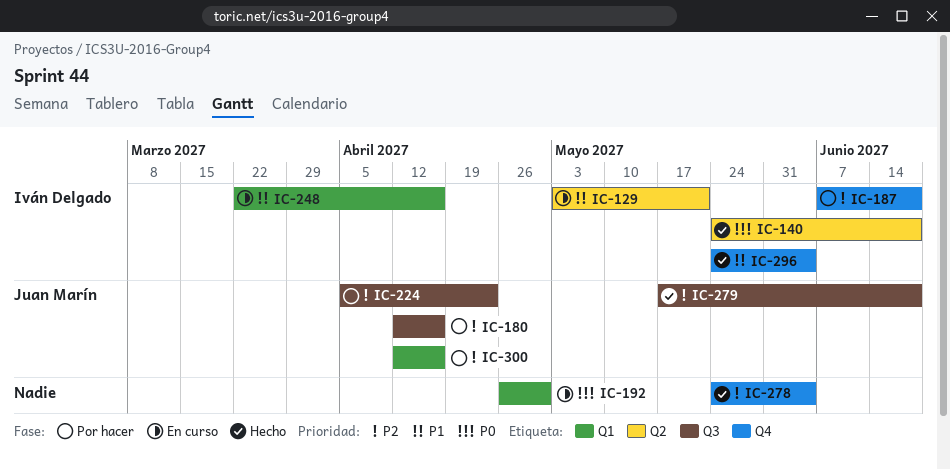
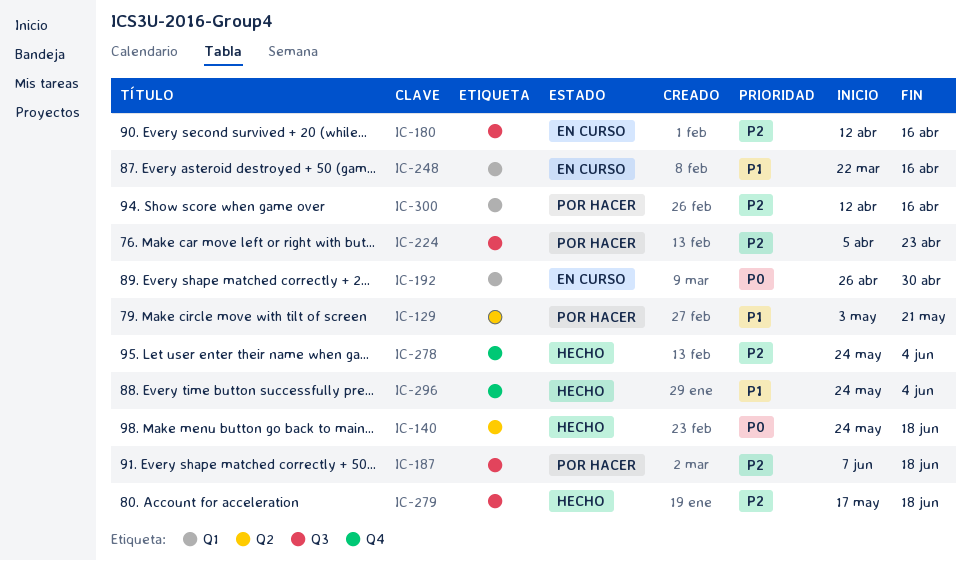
IC-129, status: En curso -> Por hacer
IC-180, status: Por hacer -> En curso
IC-187, label: Q4 -> Q3

